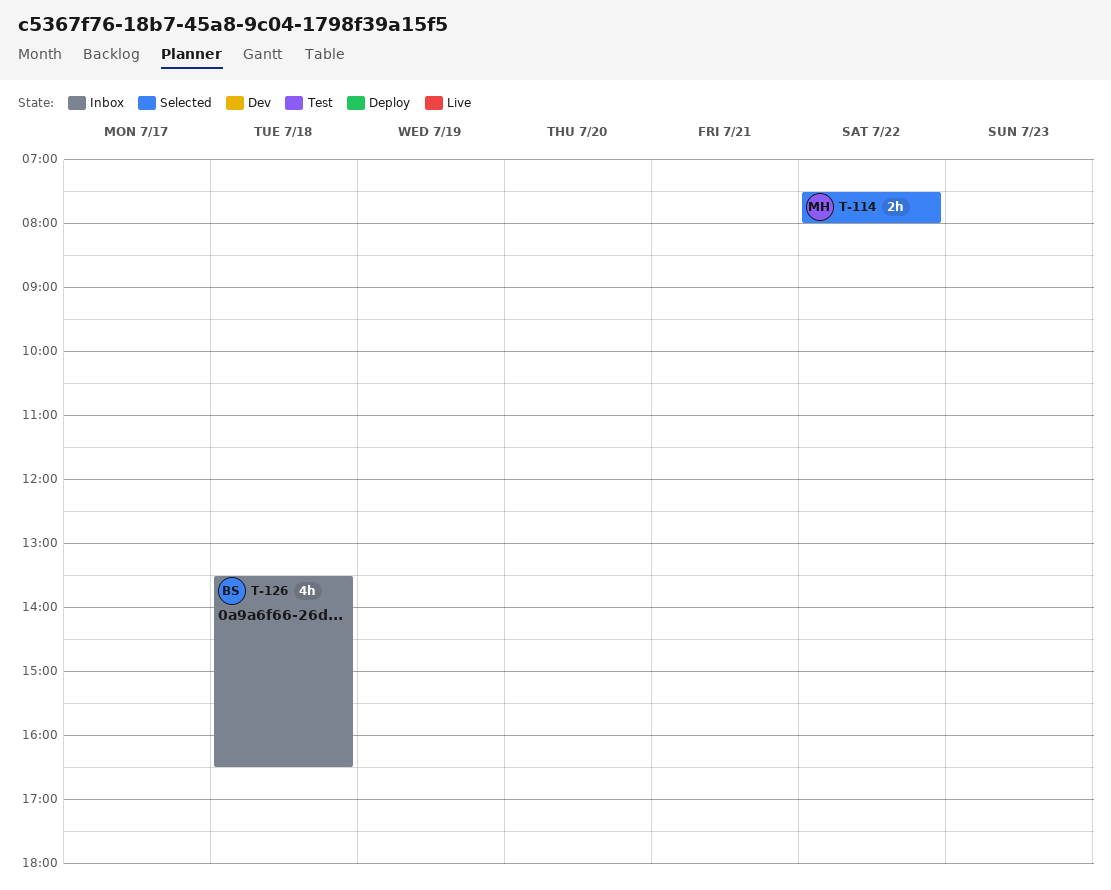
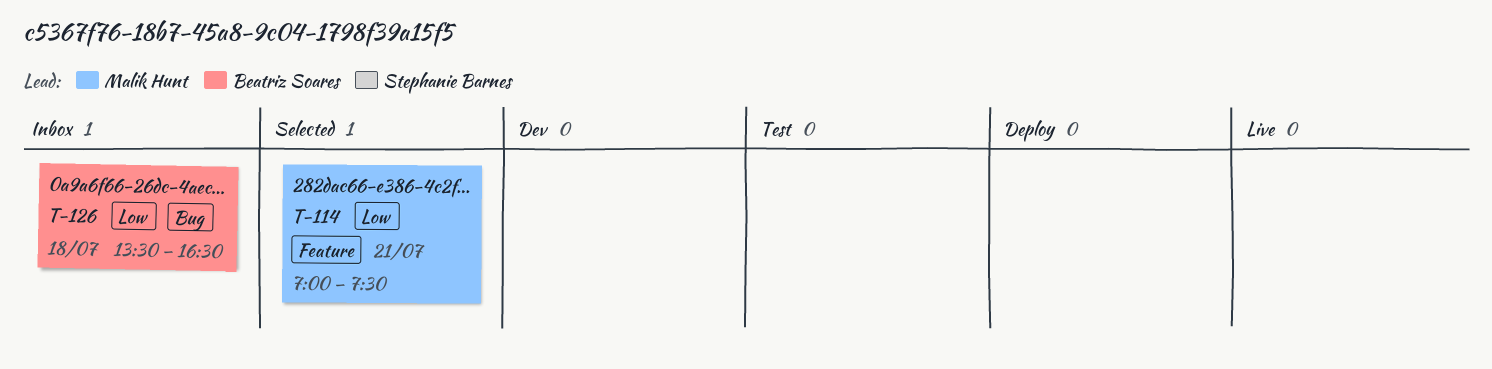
T-114, day: Jul 22 -> Jul 21
T-114, begins: 07:30 -> 07:00
T-114, ends: 08:00 -> 07:30

